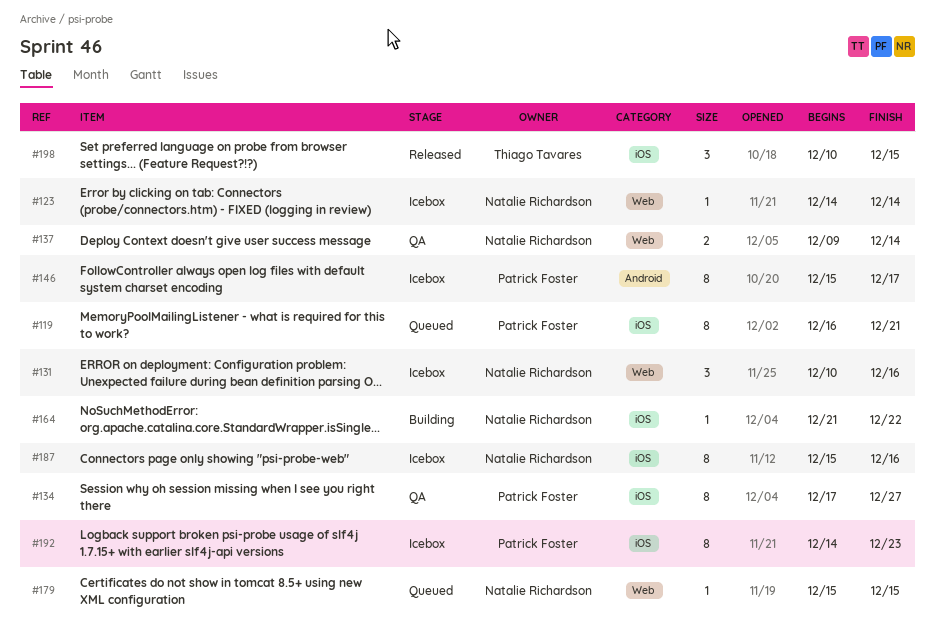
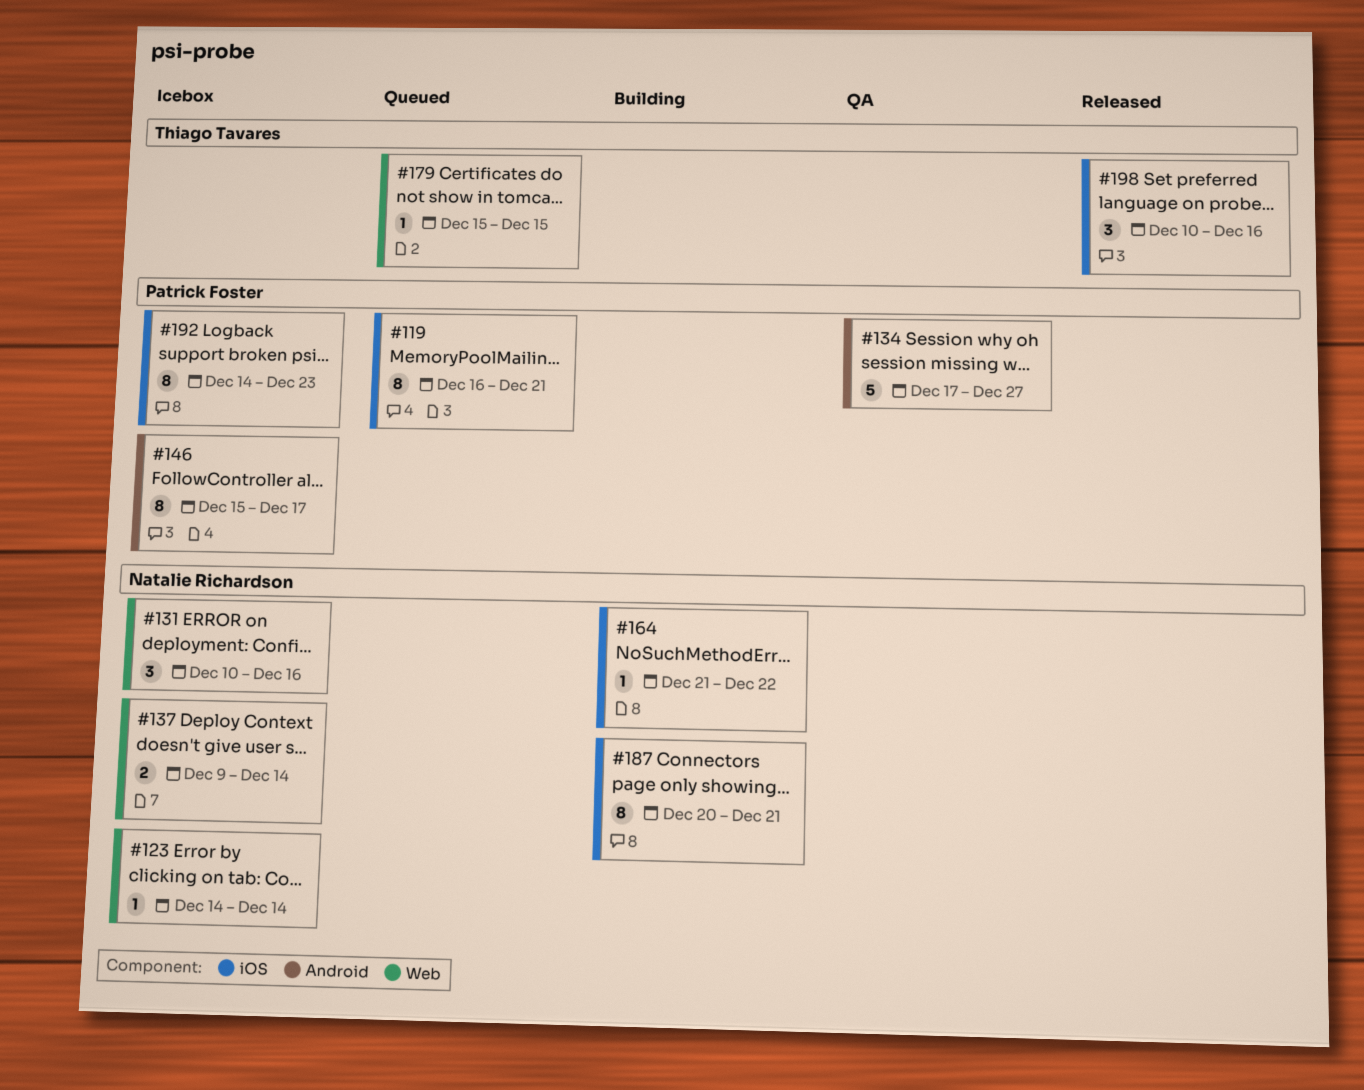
#134, label: iOS -> Android
#134, estimate: 8 -> 5
#137, status: QA -> Icebox
#179, owner: Natalie Richardson -> Thiago Tavares
#187, status: Icebox -> Building
#187, start: Dec 15 -> Dec 20
#187, due: Dec 16 -> Dec 21
#198, due: Dec 15 -> Dec 16

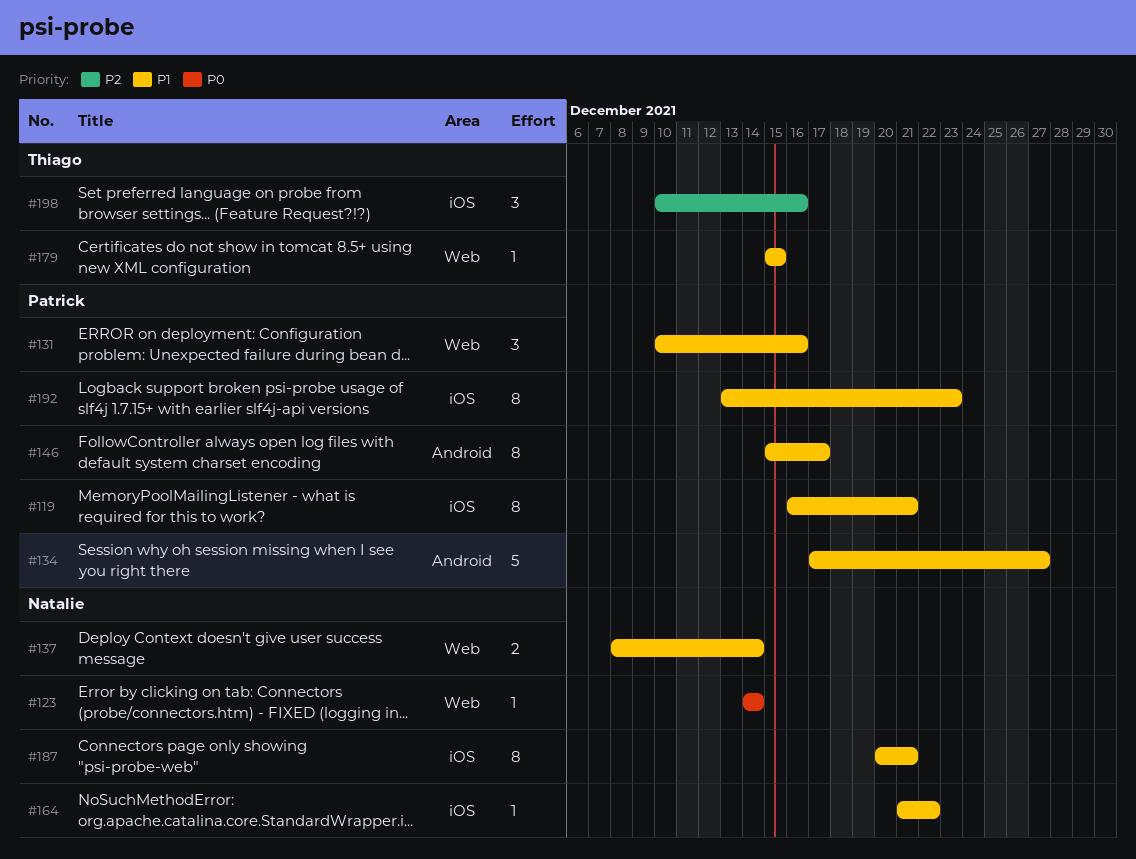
#131, owner: Natalie Richardson -> Patrick Foster
#137, start: Dec 9 -> Dec 8
#192, start: Dec 14 -> Dec 13

